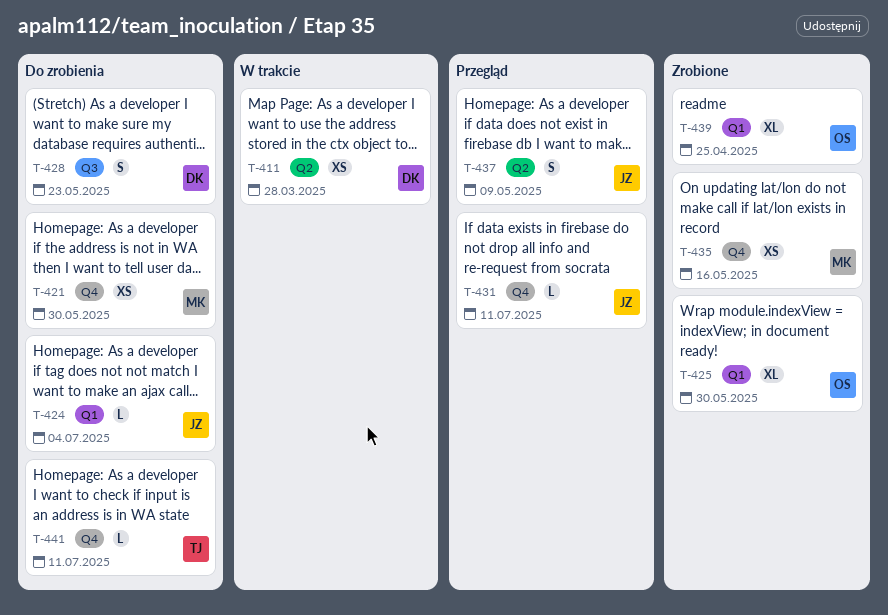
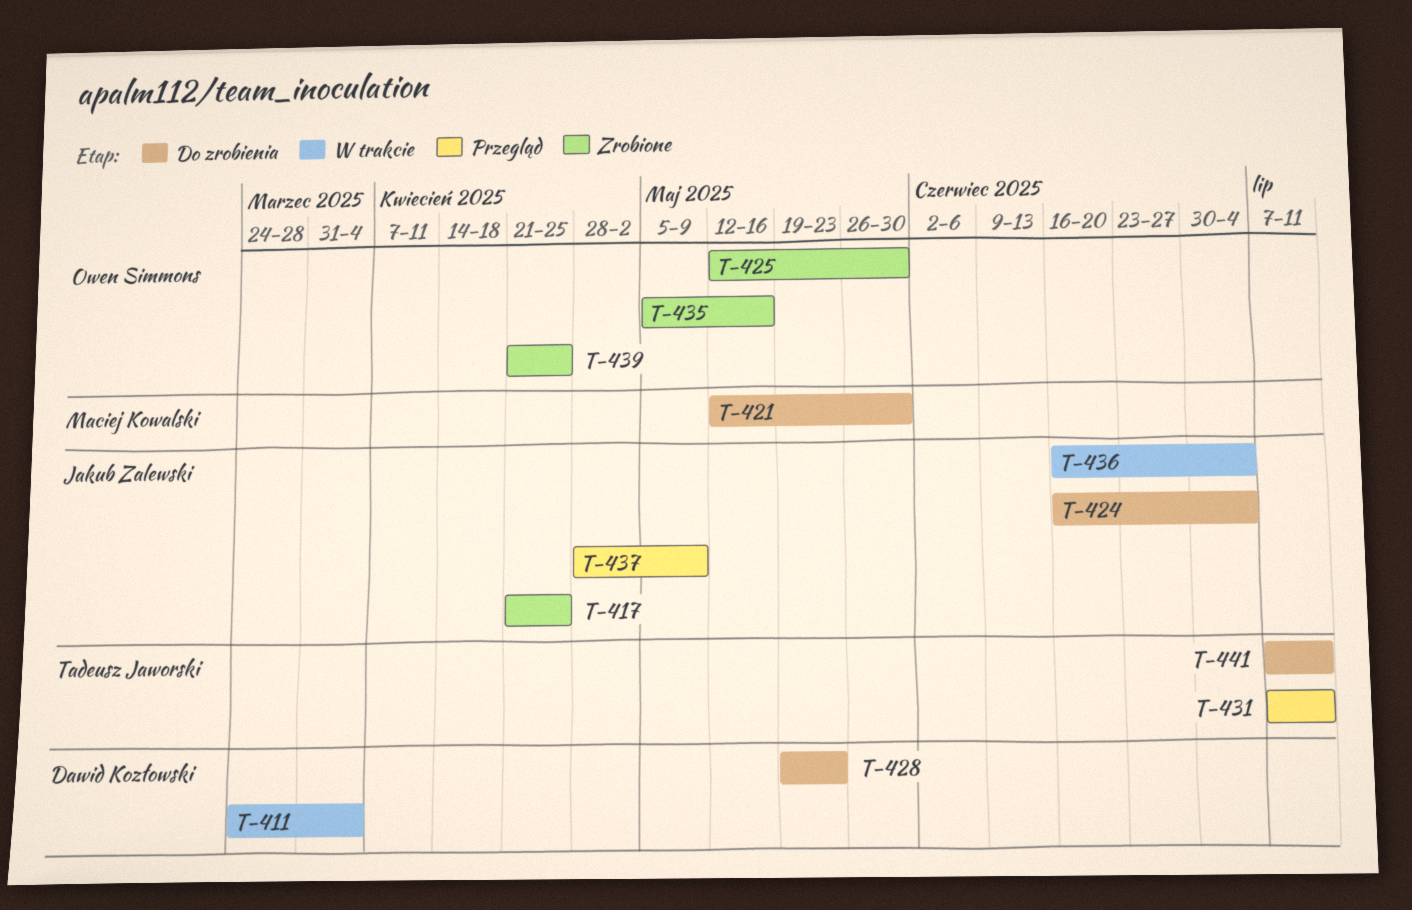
T-411, due: Mar 28 -> Apr 4
T-417: none -> present
T-431, owner: Jakub Zalewski -> Tadeusz Jaworski
T-435, owner: Maciej Kowalski -> Owen Simmons
T-436: none -> present

